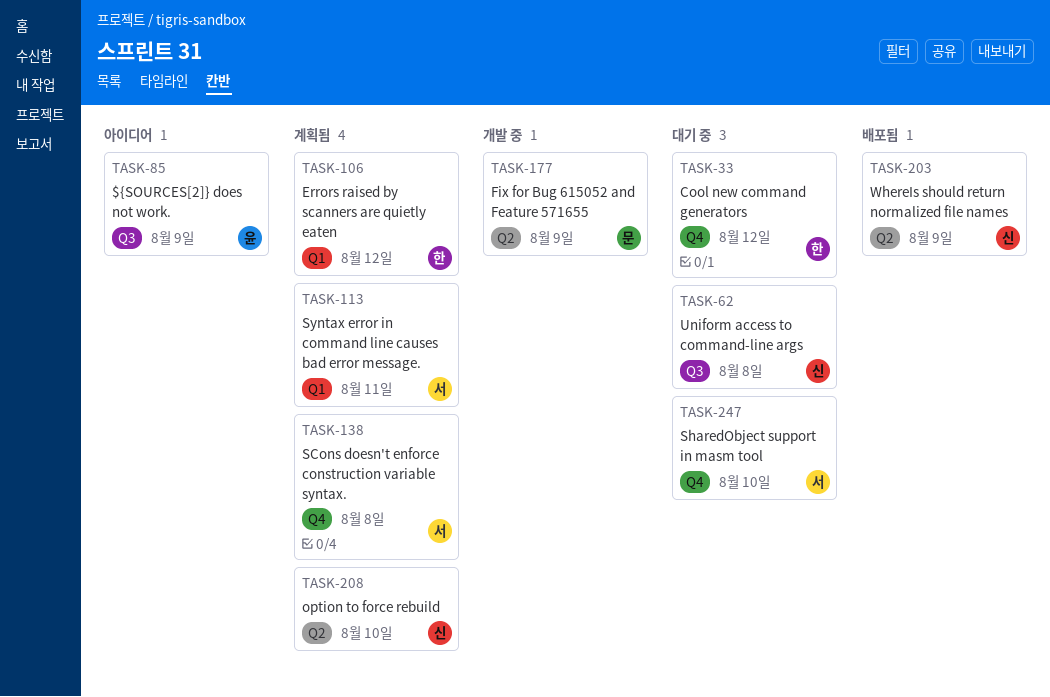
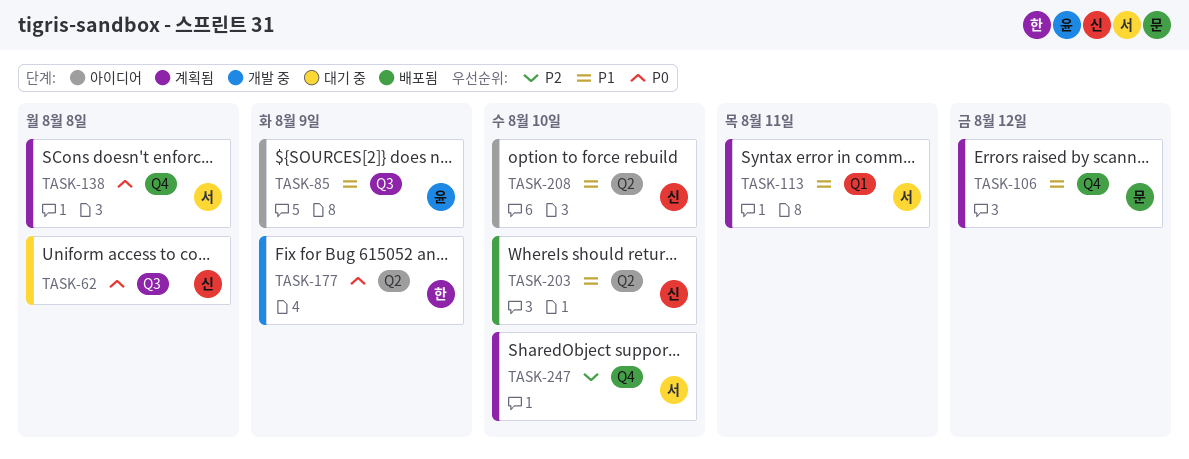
TASK-33: present -> none
TASK-106, owner: 한 -> 문
TASK-106, label: Q1 -> Q4
TASK-177, owner: 문 -> 한
TASK-203, due: Aug 9 -> Aug 10
TASK-208, status: 계획됨 -> 아이디어
TASK-247, status: 대기 중 -> 계획됨

